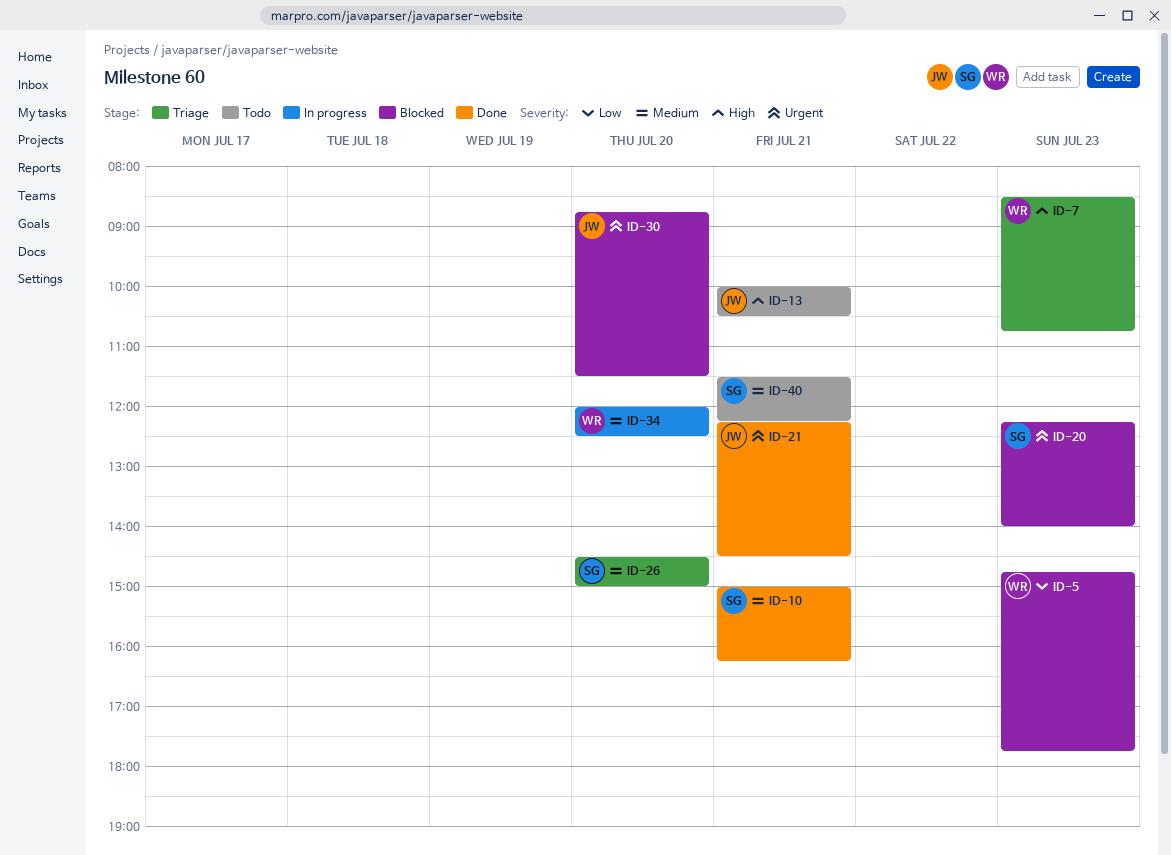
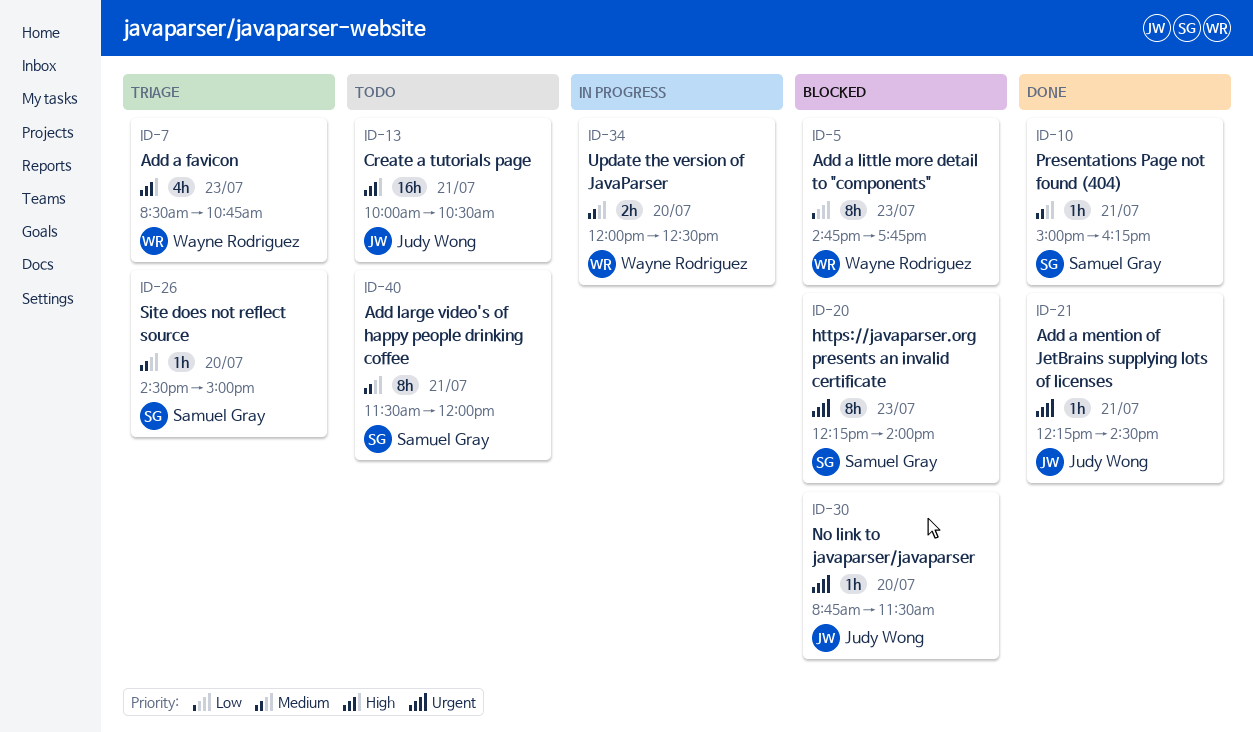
ID-40, ends: 12:15 -> 12:00

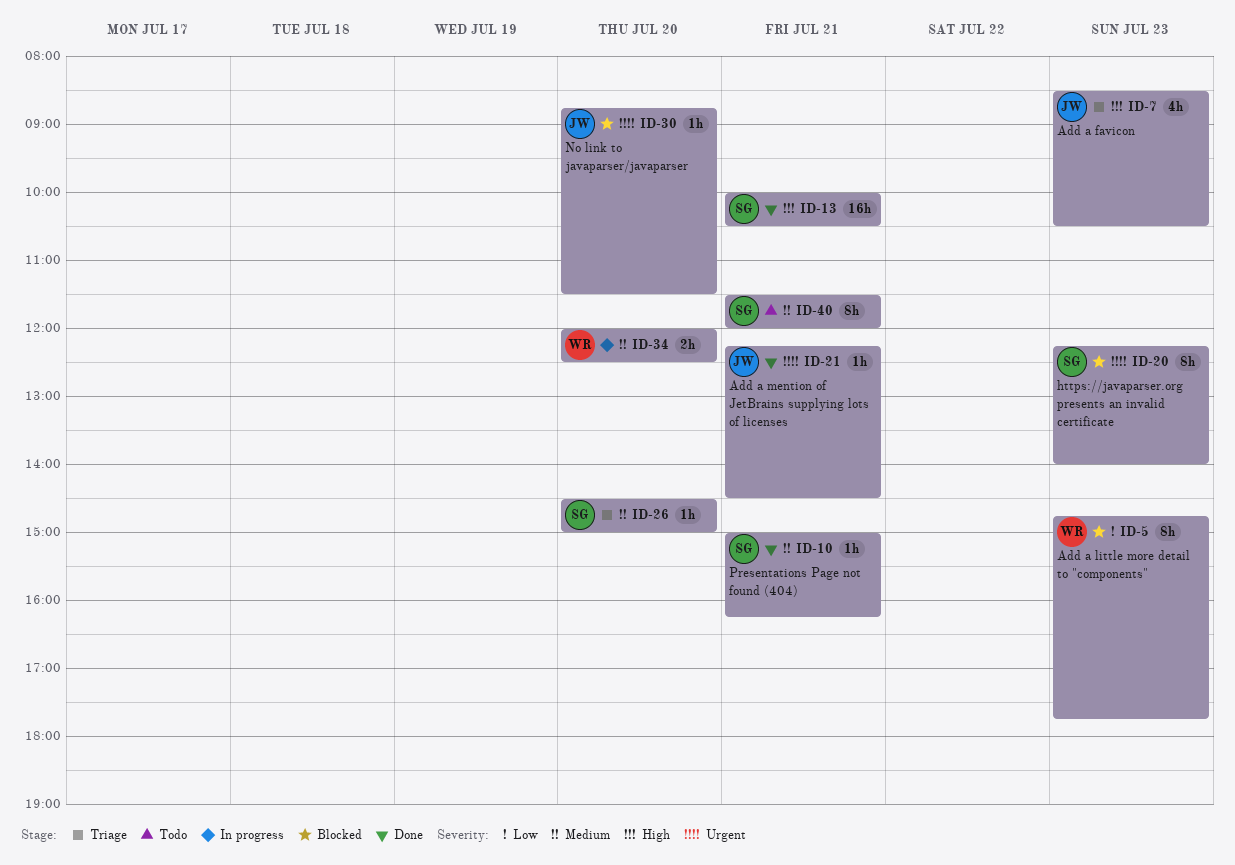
ID-7, owner: Wayne Rodriguez -> Judy Wong
ID-7, ends: 10:45 -> 10:30
ID-13, status: Todo -> Done
ID-13, owner: Judy Wong -> Samuel Gray

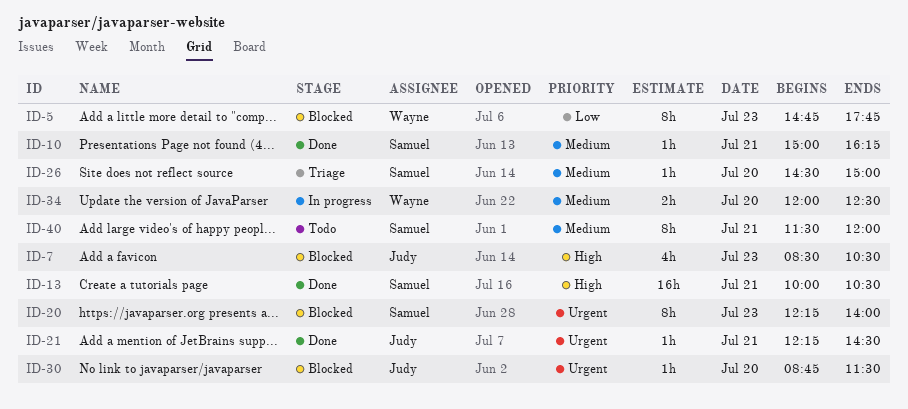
ID-7, status: Triage -> Blocked

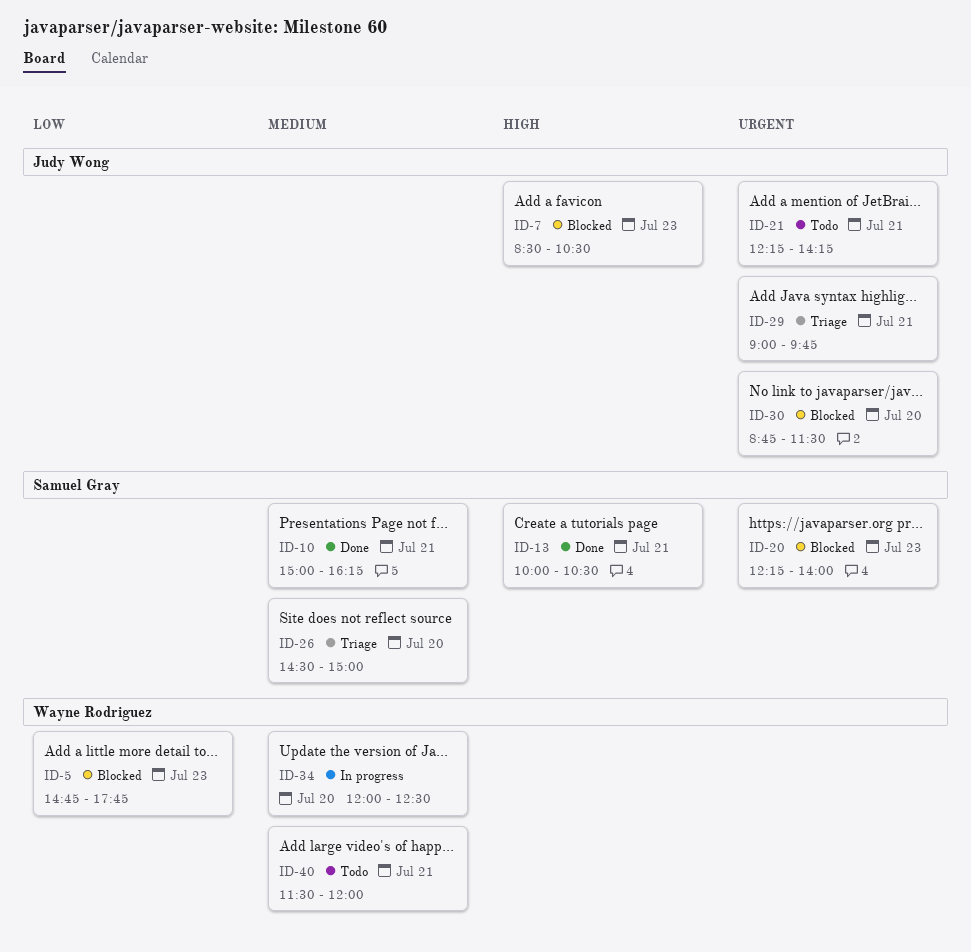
ID-21, status: Done -> Todo
ID-21, ends: 14:30 -> 14:15
ID-29: none -> present
ID-40, owner: Samuel Gray -> Wayne Rodriguez

